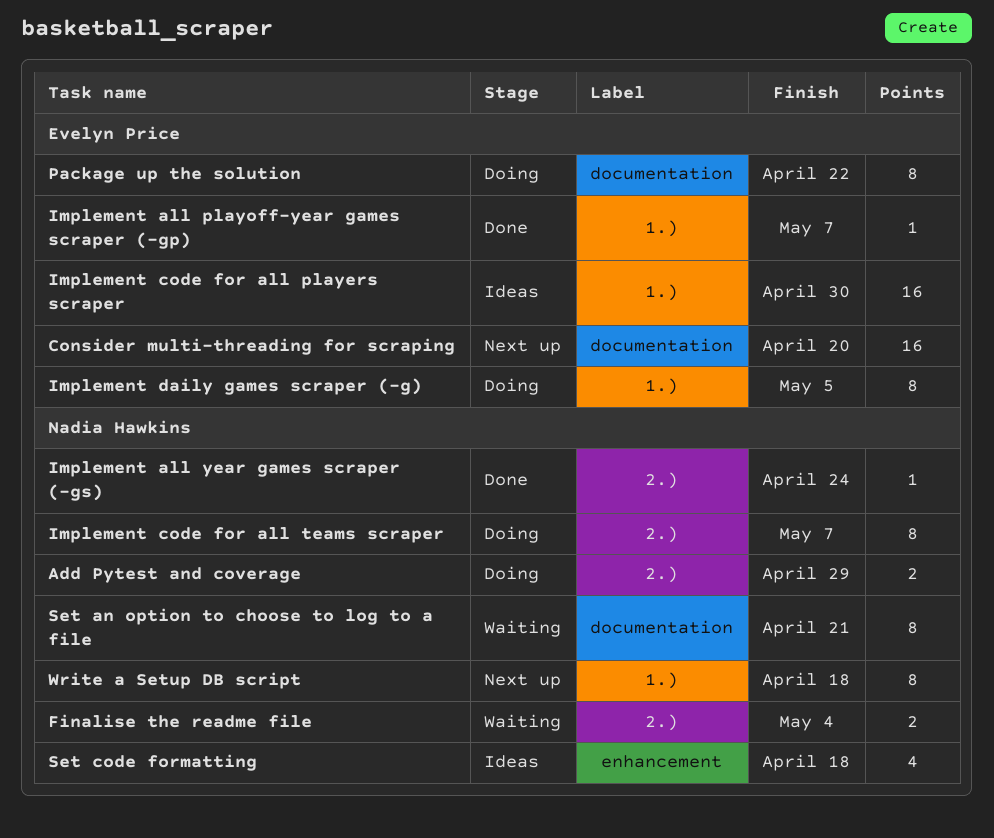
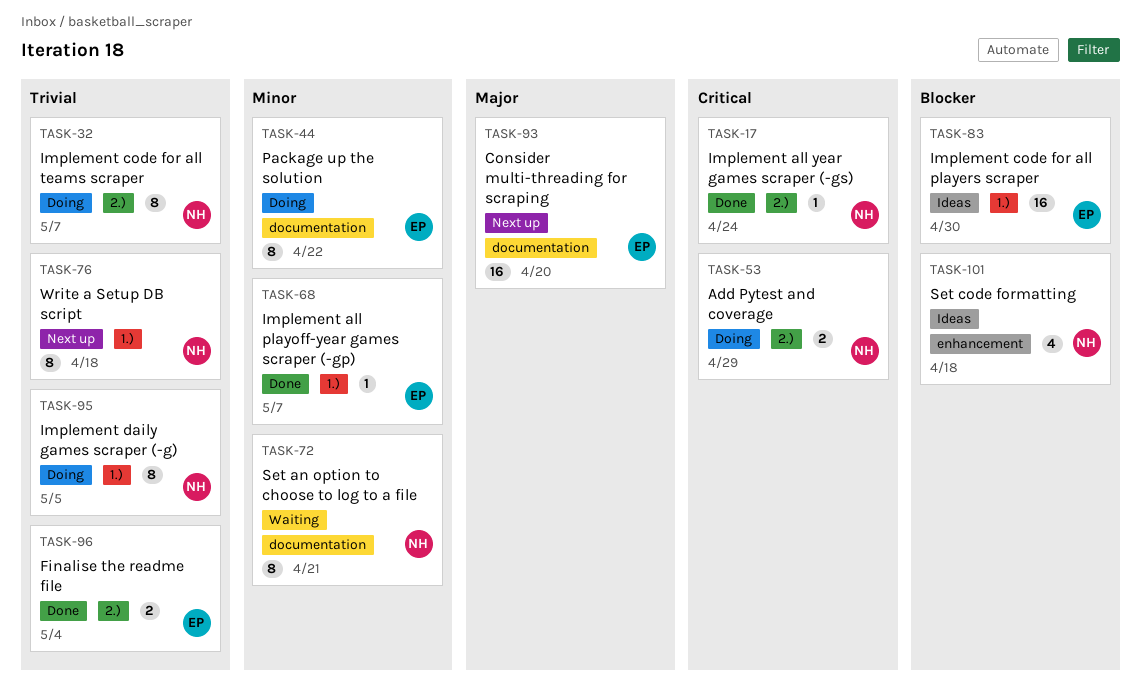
Finalise the readme file, status: Waiting -> Done
Finalise the readme file, owner: Nadia Hawkins -> Evelyn Price
Implement daily games scraper (-g), owner: Evelyn Price -> Nadia Hawkins

